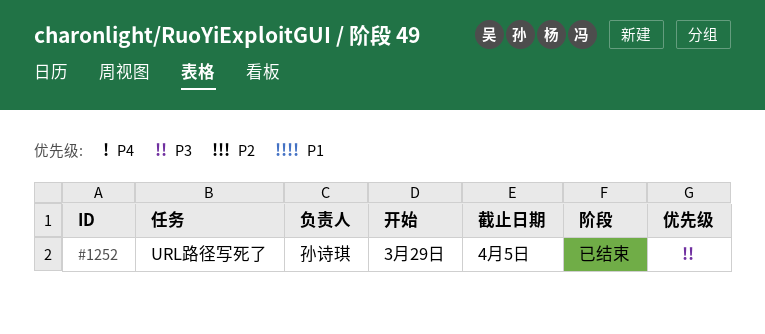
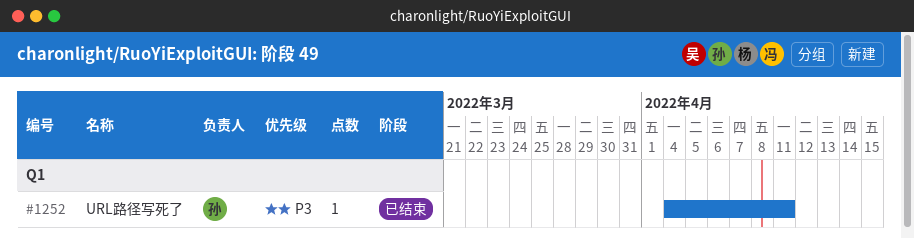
#1252, start: Mar 29 -> Apr 4
#1252, due: Apr 5 -> Apr 11

